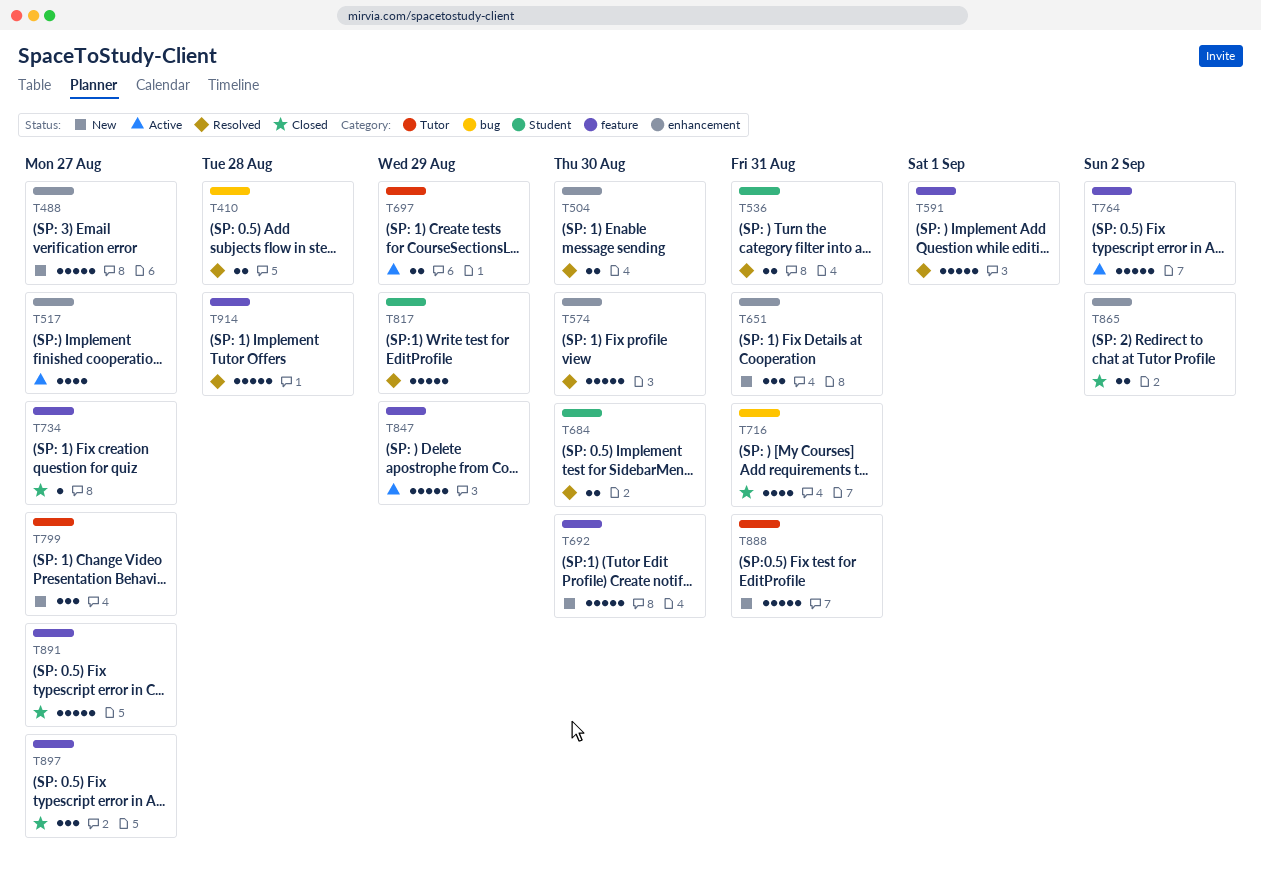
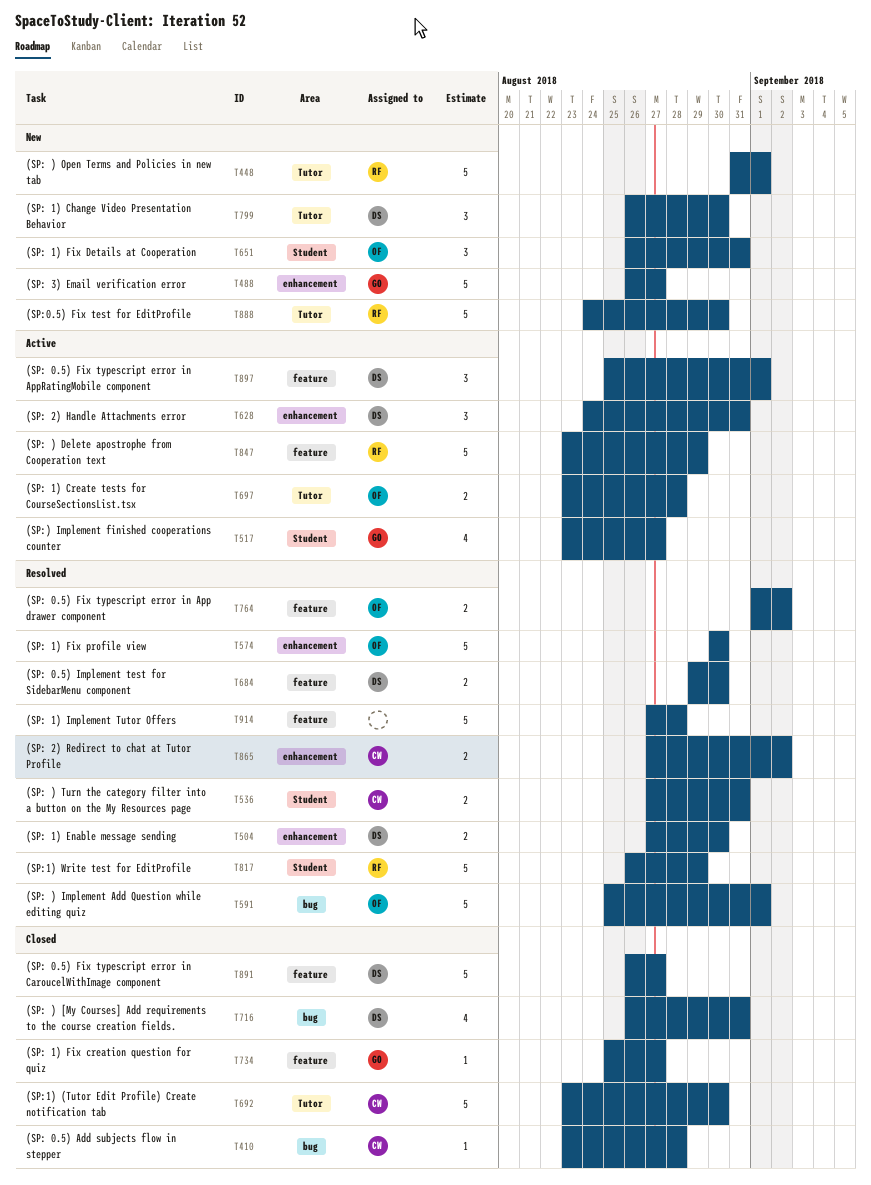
T410, status: Resolved -> Closed
T410, estimate: 2 -> 1
T448: none -> present
T517, label: enhancement -> Student
T591, label: feature -> bug
T628: none -> present
T651, label: enhancement -> Student
T684, label: Student -> feature
T692, status: New -> Closed
T692, label: feature -> Tutor
T697, due: Aug 29 -> Aug 28
T764, status: Active -> Resolved
T764, estimate: 5 -> 2
T799, due: Aug 27 -> Aug 30
T865, status: Closed -> Resolved
T888, due: Aug 31 -> Aug 30
T897, status: Closed -> Active
T897, due: Aug 27 -> Sep 1

